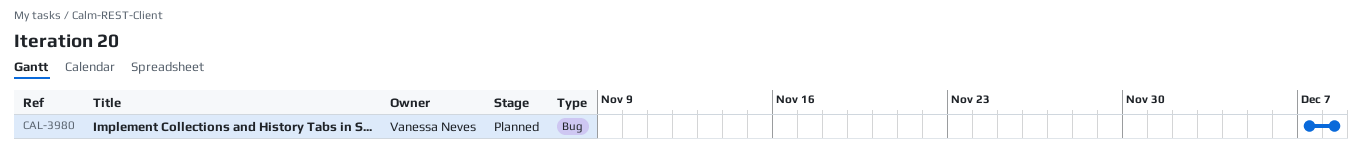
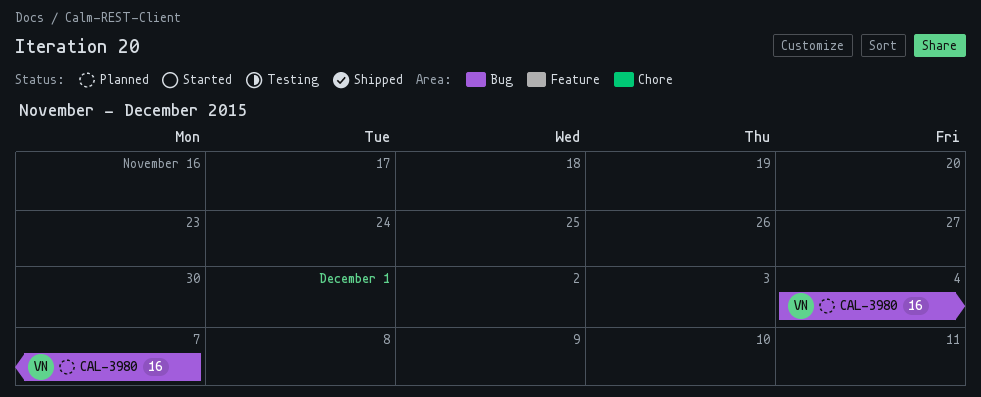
CAL-3980, start: Dec 7 -> Dec 4
CAL-3980, due: Dec 8 -> Dec 7

